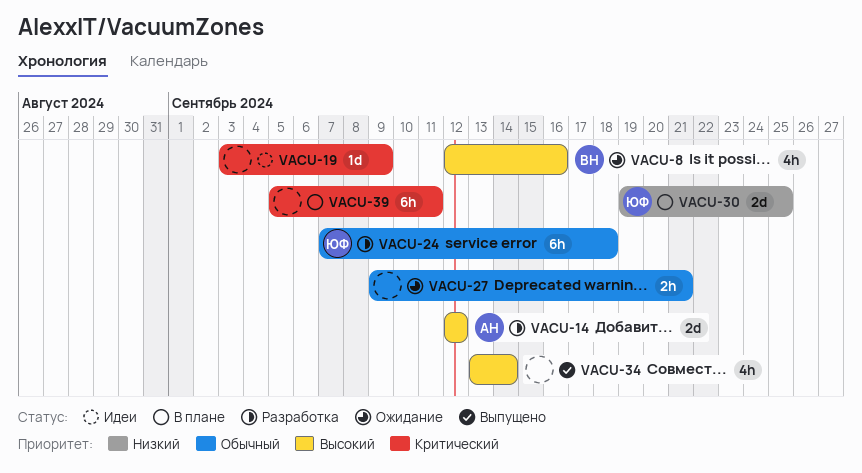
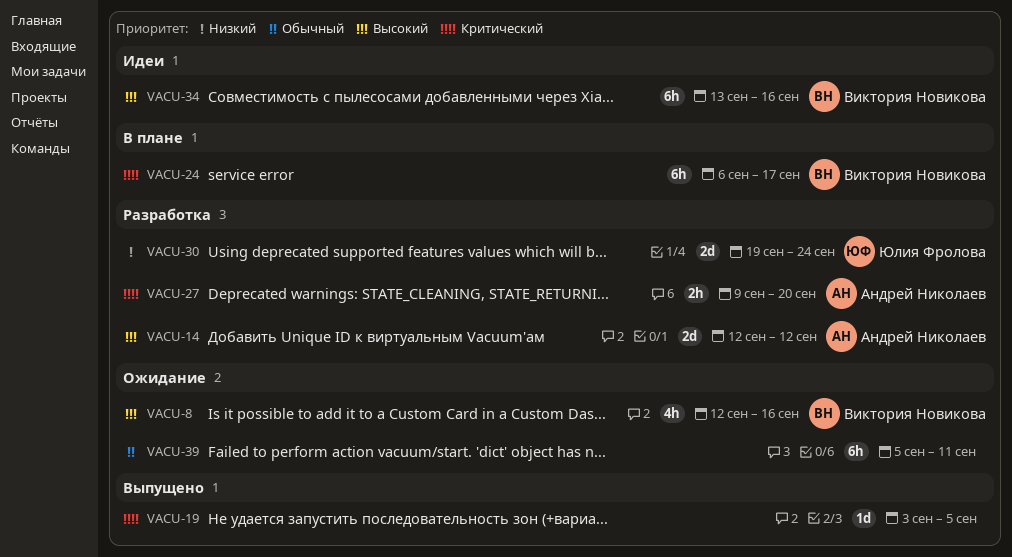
VACU-19, status: Идеи -> Выпущено
VACU-19, due: Sep 9 -> Sep 5
VACU-24, status: Разработка -> В плане
VACU-24, owner: Юлия Фролова -> Виктория Новикова
VACU-24, priority: Обычный -> Критический
VACU-24, start: Sep 7 -> Sep 6
VACU-24, due: Sep 18 -> Sep 17
VACU-27, status: Ожидание -> Разработка
VACU-27, owner: none -> Андрей Николаев
VACU-27, priority: Обычный -> Критический
VACU-27, due: Sep 21 -> Sep 20
VACU-30, status: В плане -> Разработка
VACU-30, due: Sep 25 -> Sep 24
VACU-34, status: Выпущено -> Идеи
VACU-34, owner: none -> Виктория Новикова
VACU-34, estimate: 4h -> 6h
VACU-34, due: Sep 14 -> Sep 16
VACU-39, status: В плане -> Ожидание
VACU-39, priority: Критический -> Обычный

